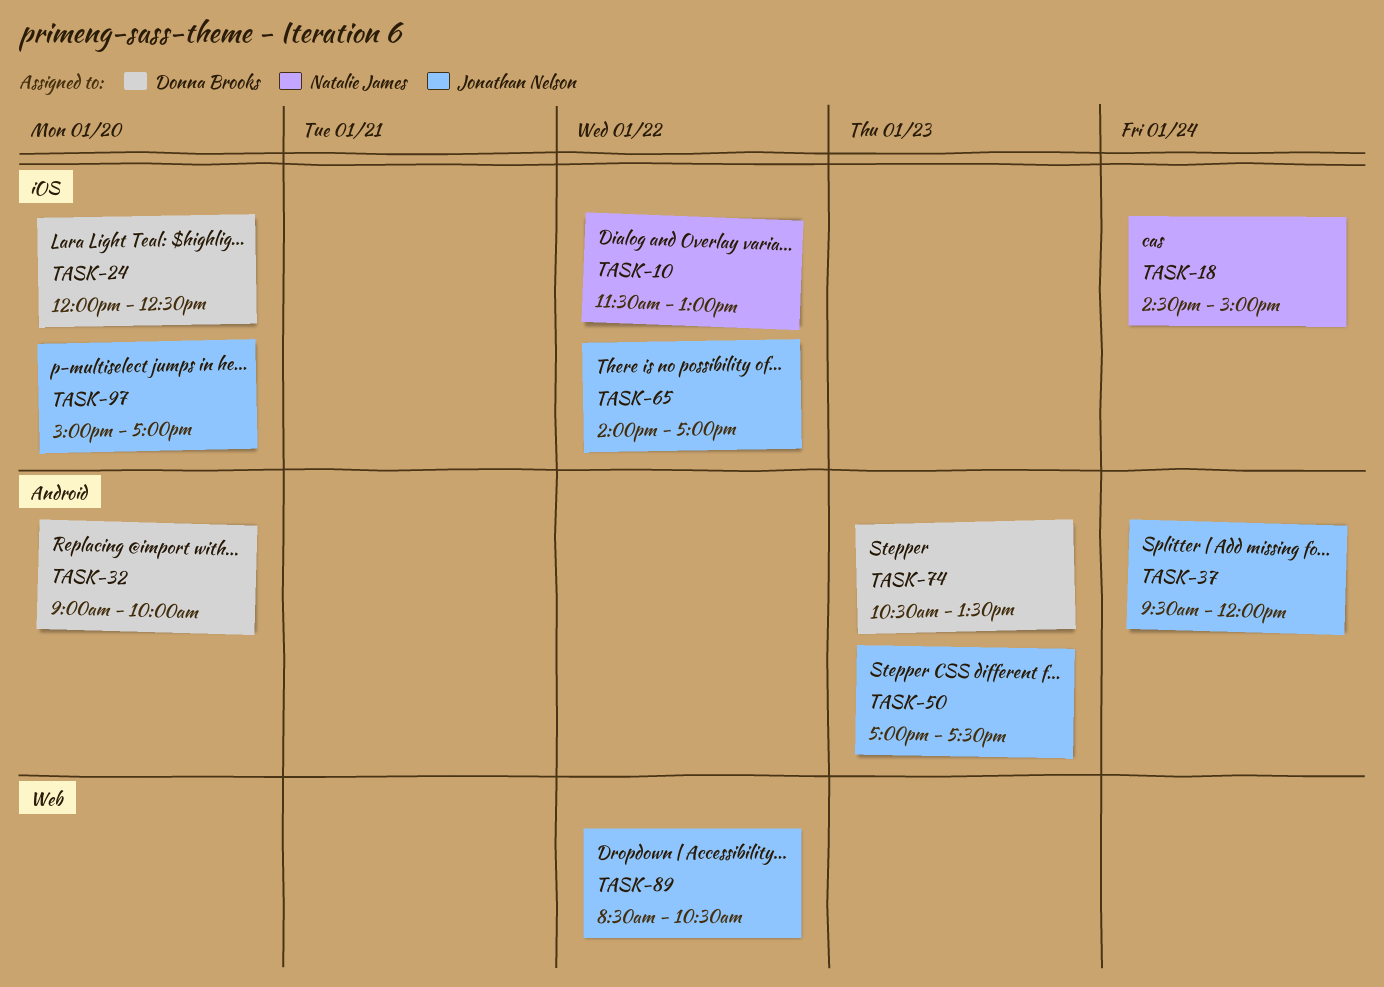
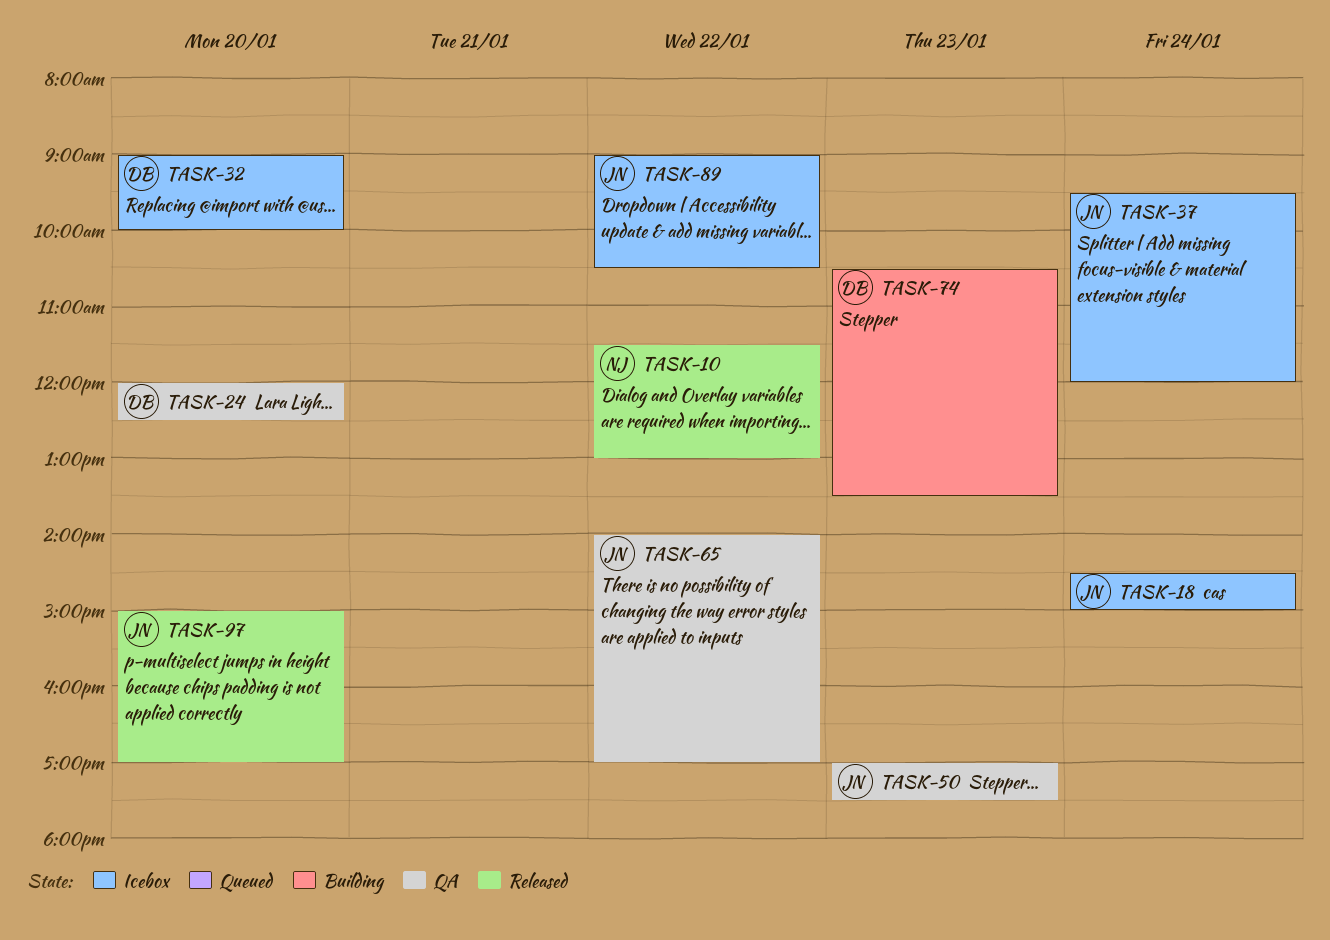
TASK-18, owner: Natalie James -> Jonathan Nelson
TASK-89, begins: 08:30 -> 09:00

